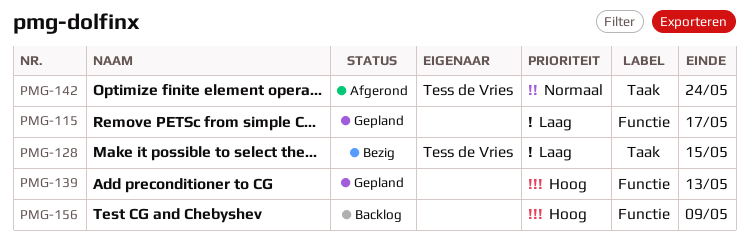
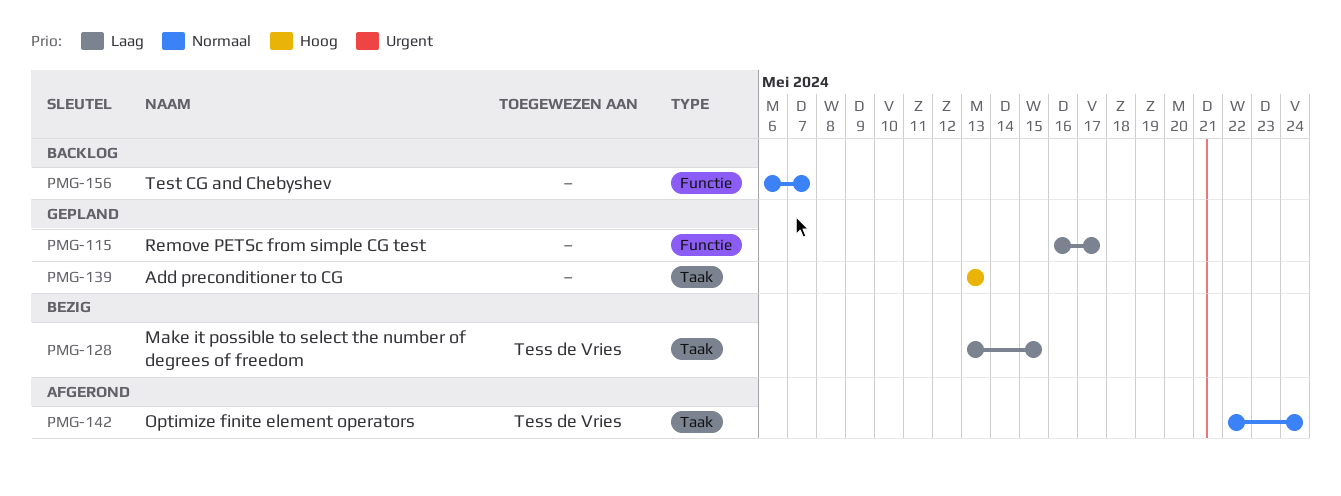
PMG-139, label: Functie -> Taak
PMG-156, priority: Hoog -> Normaal
PMG-156, due: May 9 -> May 7

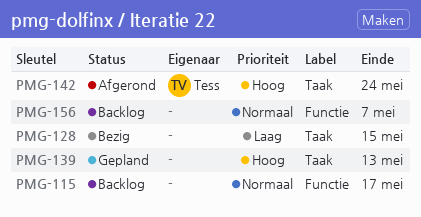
PMG-115, status: Gepland -> Backlog
PMG-115, priority: Laag -> Normaal
PMG-128, owner: Tess de Vries -> none
PMG-142, priority: Normaal -> Hoog

